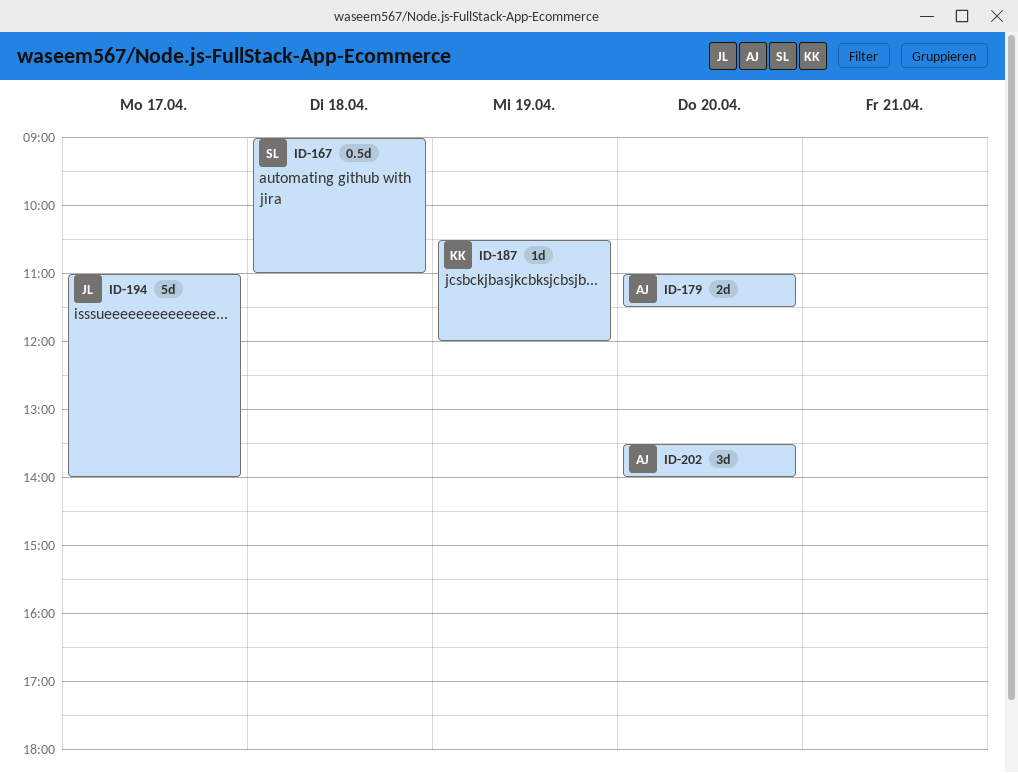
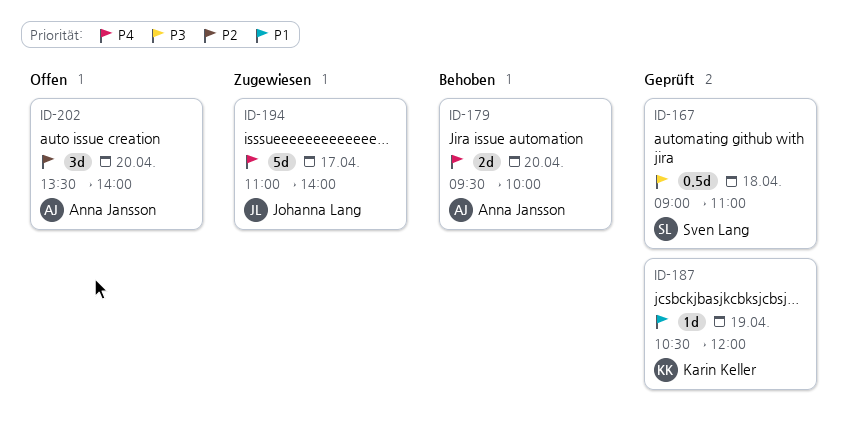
ID-179, begins: 11:00 -> 09:30
ID-179, ends: 11:30 -> 10:00

